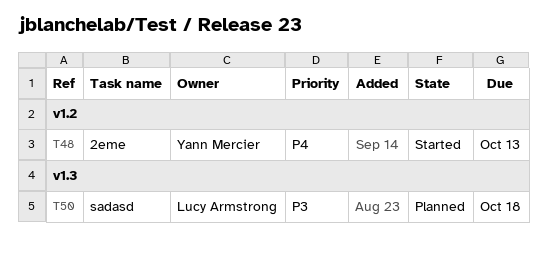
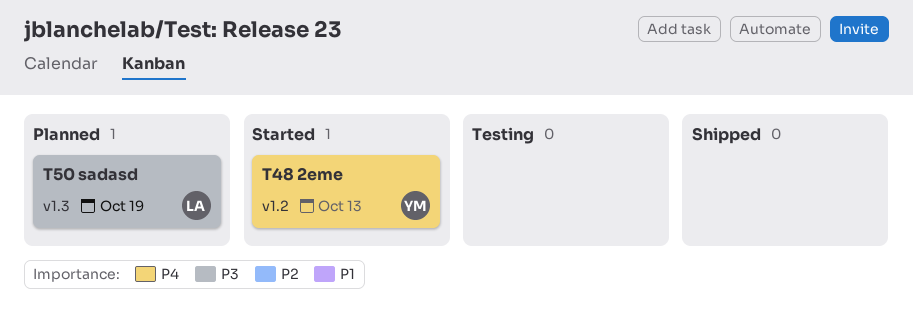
T50, due: Oct 18 -> Oct 19

